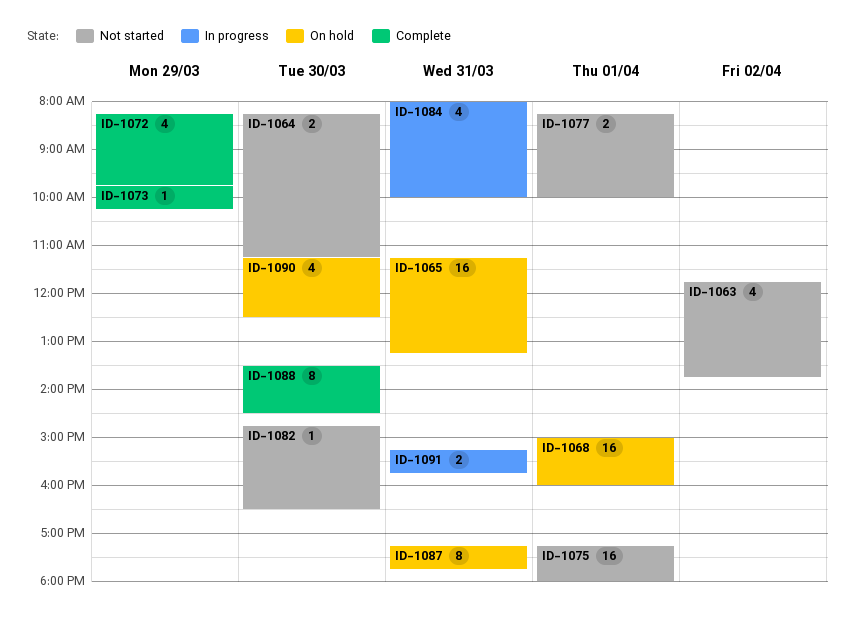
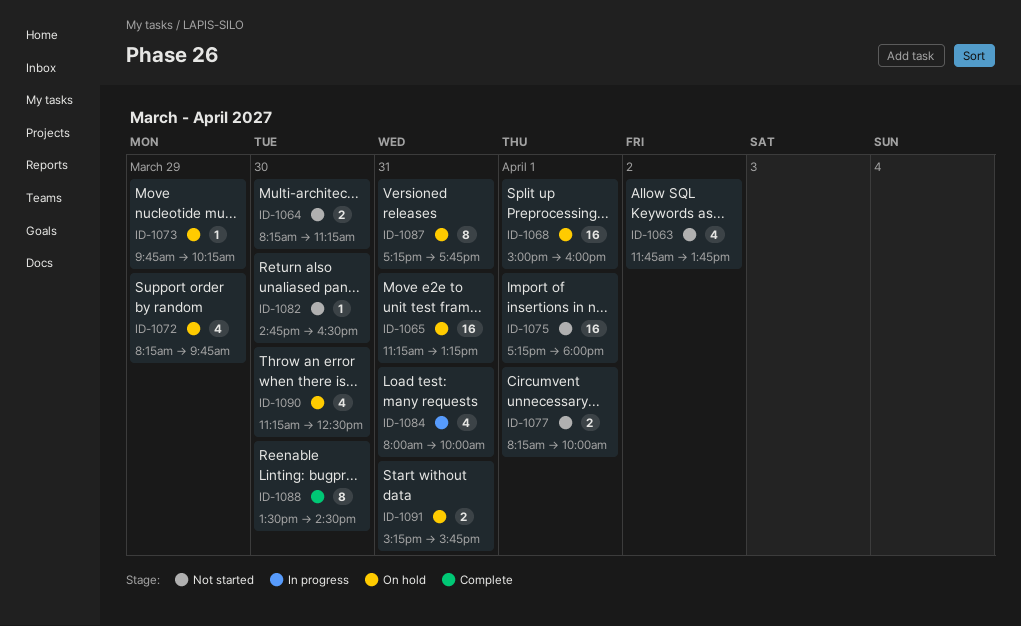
ID-1072, status: Complete -> On hold
ID-1073, status: Complete -> On hold
ID-1091, status: In progress -> On hold

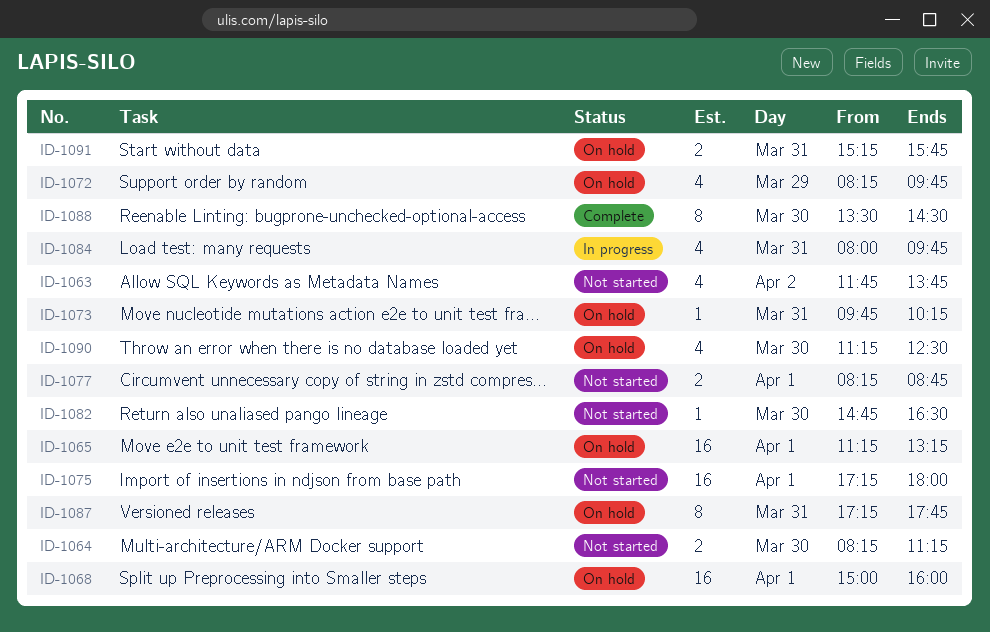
ID-1065, day: Mar 31 -> Apr 1
ID-1073, day: Mar 29 -> Mar 31
ID-1077, ends: 10:00 -> 08:45
ID-1084, ends: 10:00 -> 09:45

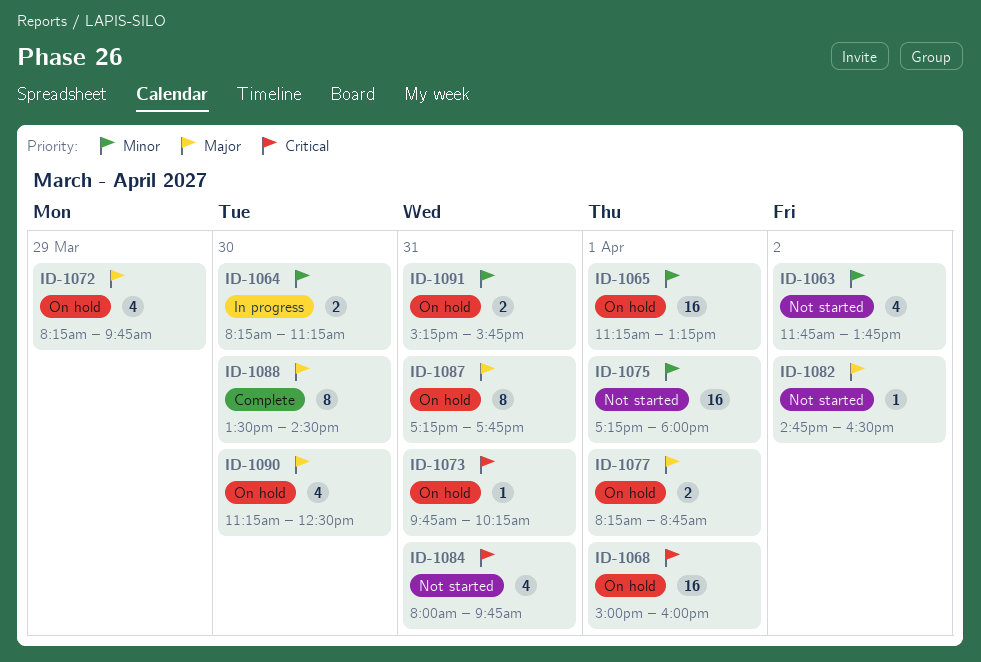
ID-1064, status: Not started -> In progress
ID-1077, status: Not started -> On hold
ID-1082, day: Mar 30 -> Apr 2
ID-1084, status: In progress -> Not started

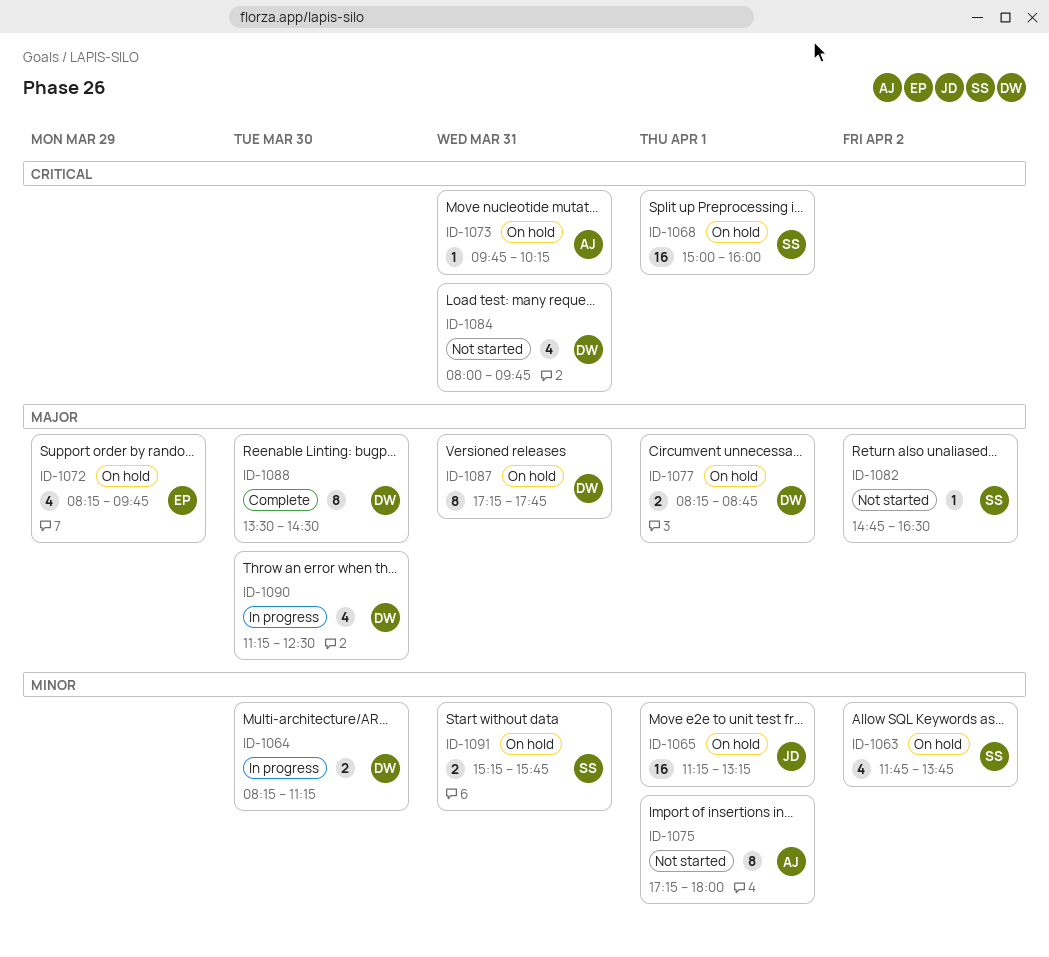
ID-1063, status: Not started -> On hold
ID-1075, estimate: 16 -> 8
ID-1090, status: On hold -> In progress

